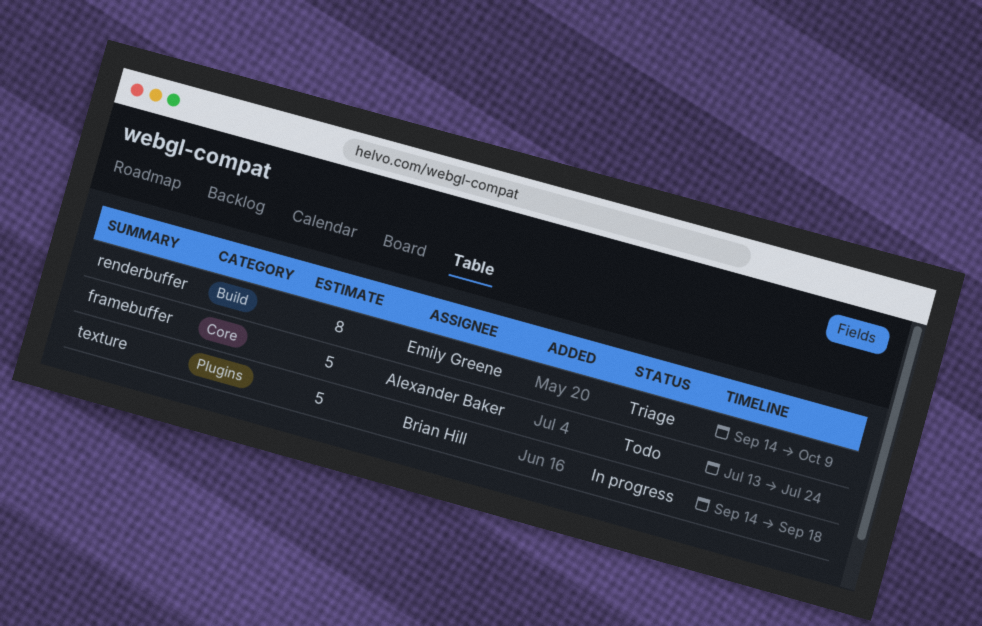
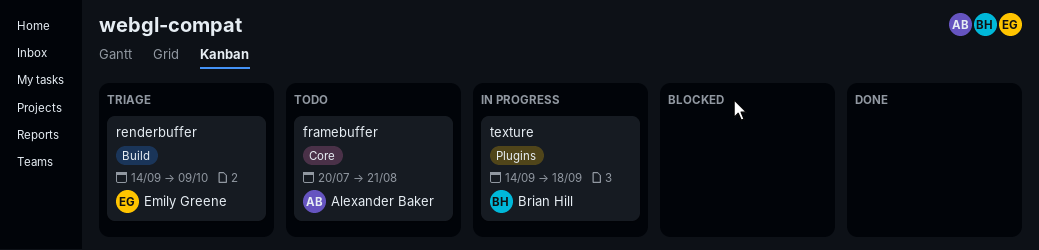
framebuffer, start: Jul 13 -> Jul 20
framebuffer, due: Jul 24 -> Aug 21

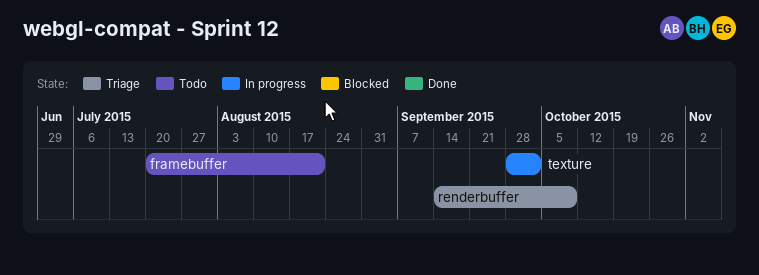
texture, start: Sep 14 -> Sep 28
texture, due: Sep 18 -> Oct 2

